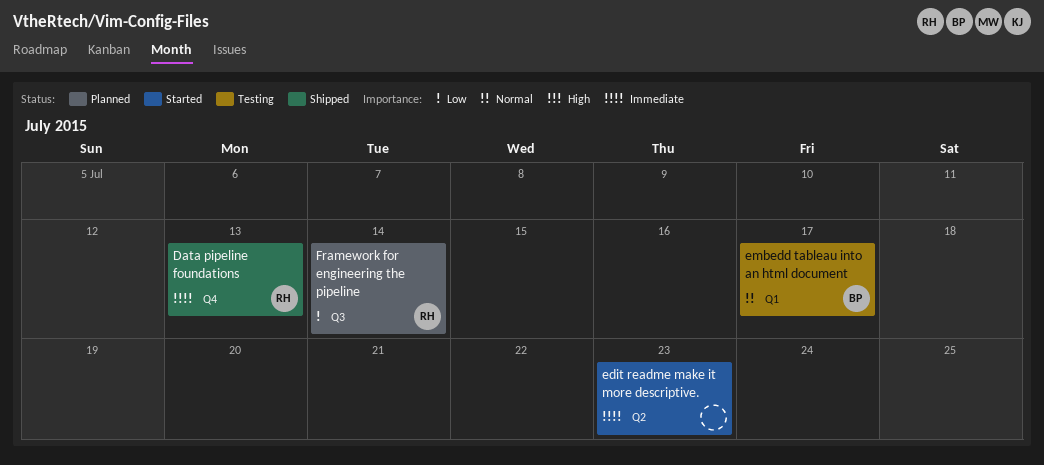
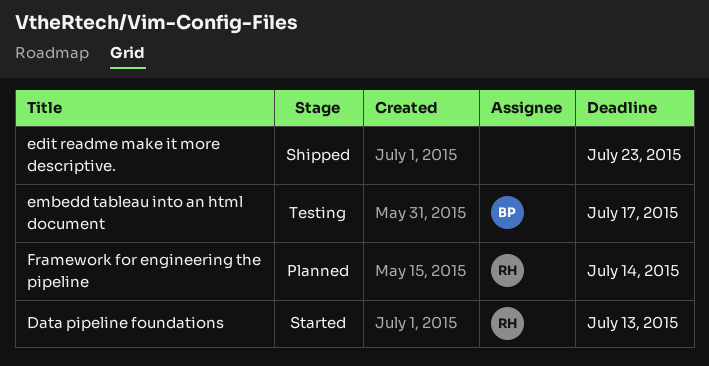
Data pipeline foundations, status: Shipped -> Started
edit readme make it more descriptive., status: Started -> Shipped

